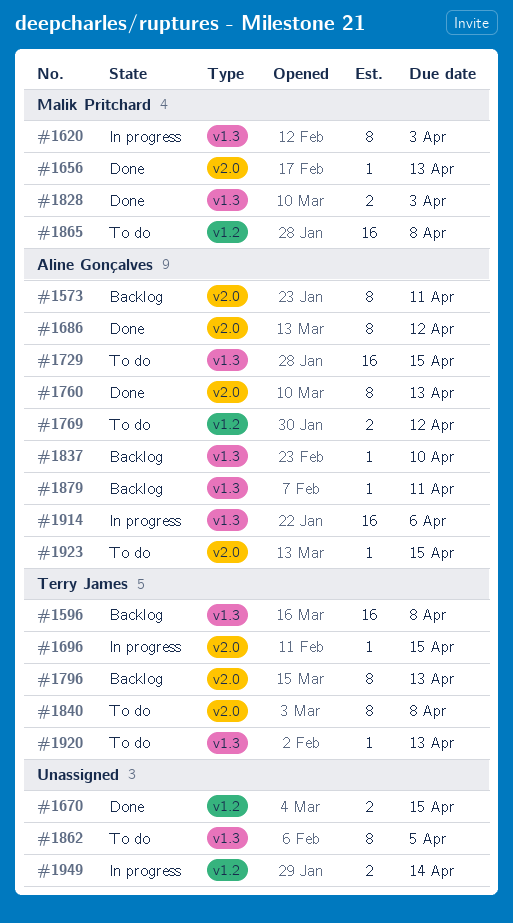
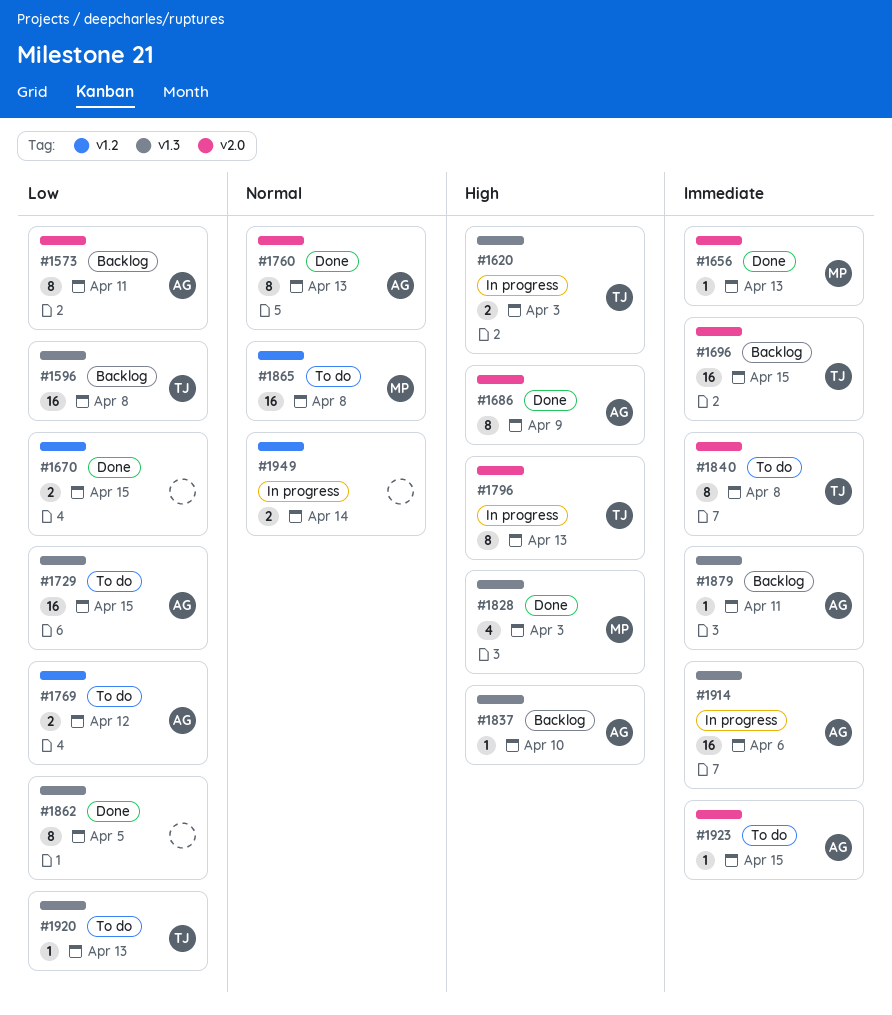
#1620, owner: Malik Pritchard -> Terry James
#1620, estimate: 8 -> 2
#1686, due: Apr 12 -> Apr 9
#1696, status: In progress -> Backlog
#1696, estimate: 1 -> 16
#1796, status: Backlog -> In progress
#1828, estimate: 2 -> 4
#1862, status: To do -> Done

